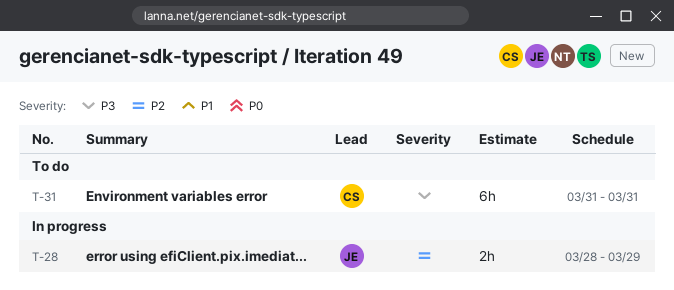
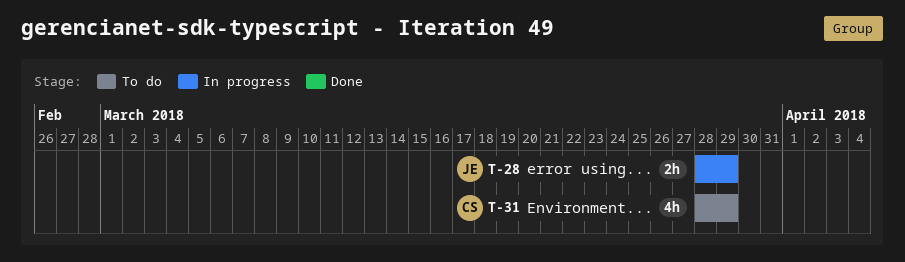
T-31, estimate: 6h -> 4h
T-31, start: Mar 31 -> Mar 28
T-31, due: Mar 31 -> Mar 29

